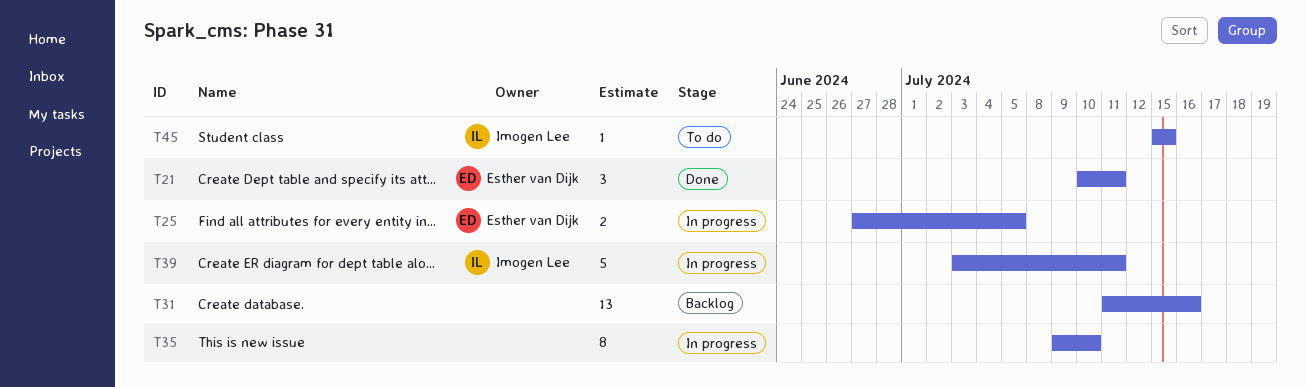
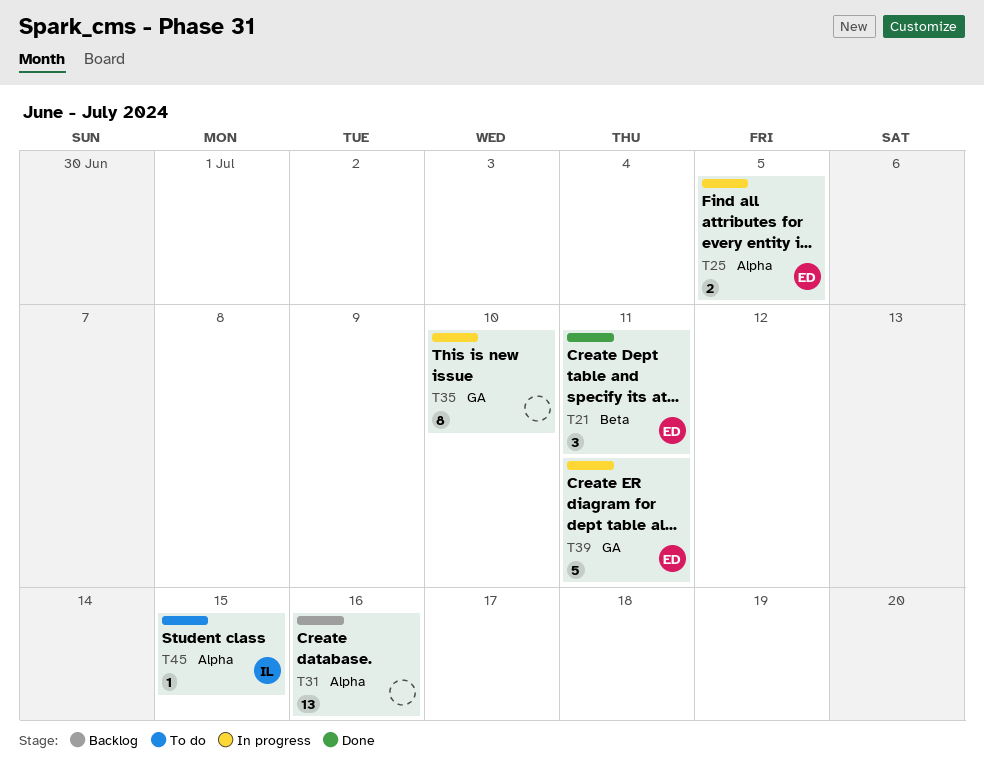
T39, owner: Imogen Lee -> Esther van Dijk

